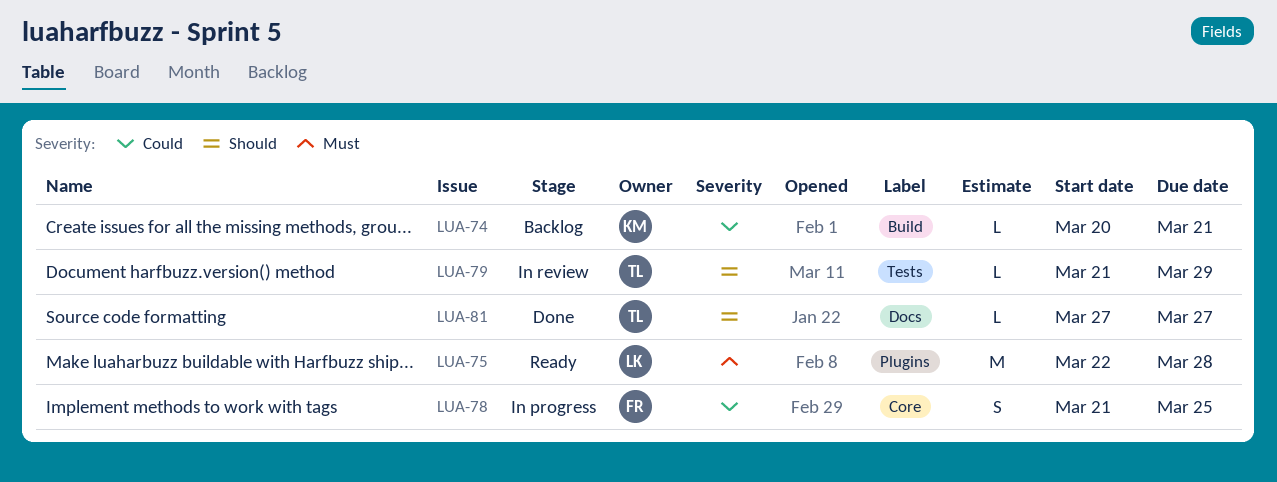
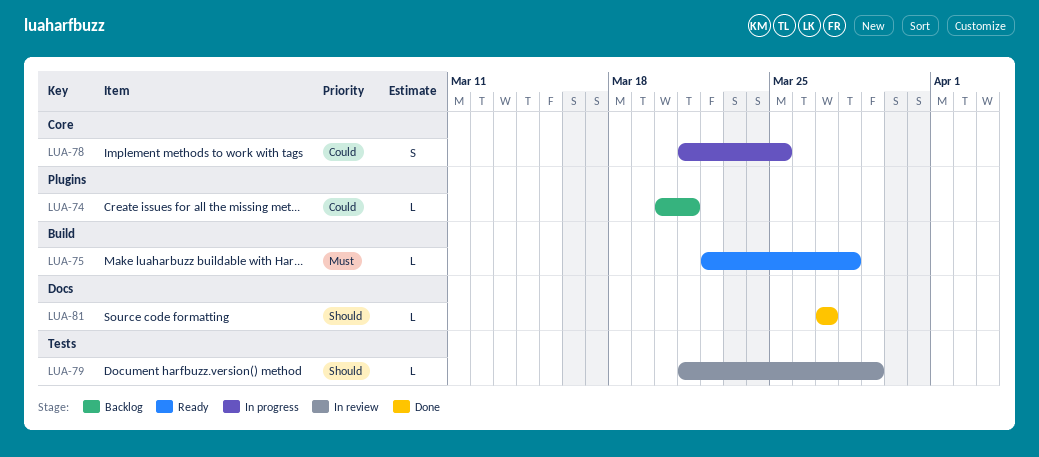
LUA-74, label: Build -> Plugins
LUA-75, label: Plugins -> Build
LUA-75, estimate: M -> L

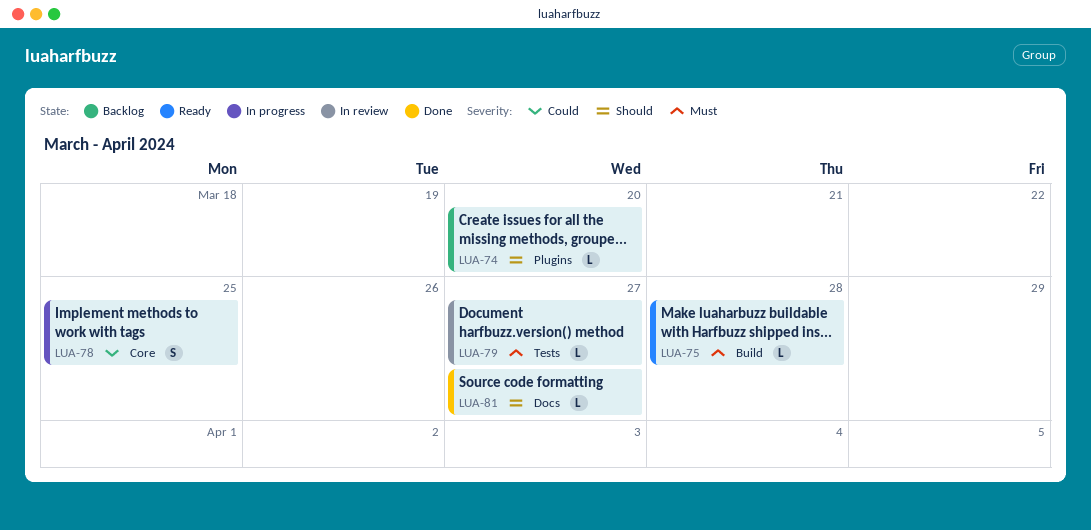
LUA-74, priority: Could -> Should
LUA-74, due: Mar 21 -> Mar 20
LUA-79, priority: Should -> Must
LUA-79, due: Mar 29 -> Mar 27

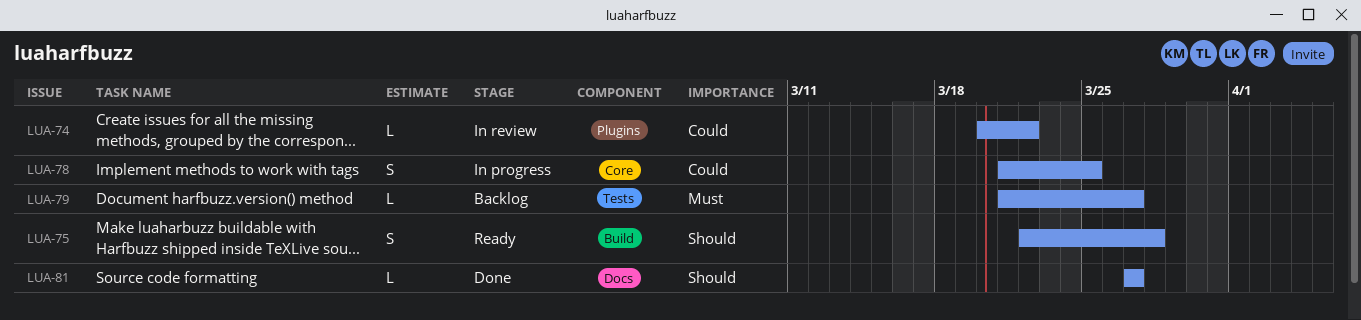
LUA-74, status: Backlog -> In review
LUA-74, priority: Should -> Could
LUA-74, due: Mar 20 -> Mar 22
LUA-75, priority: Must -> Should
LUA-75, estimate: L -> S
LUA-79, status: In review -> Backlog

